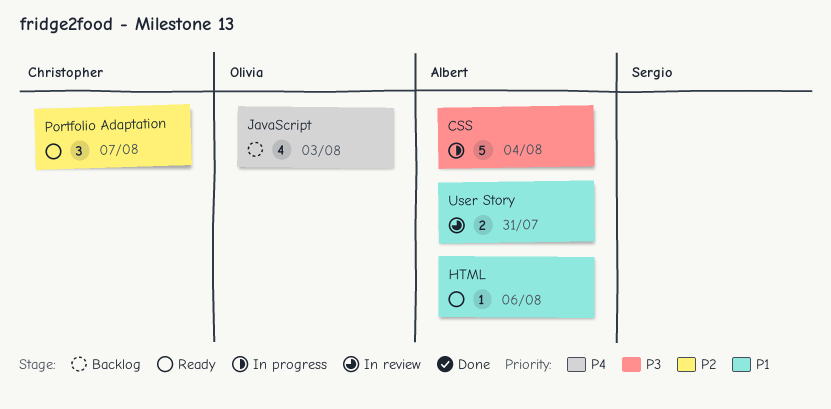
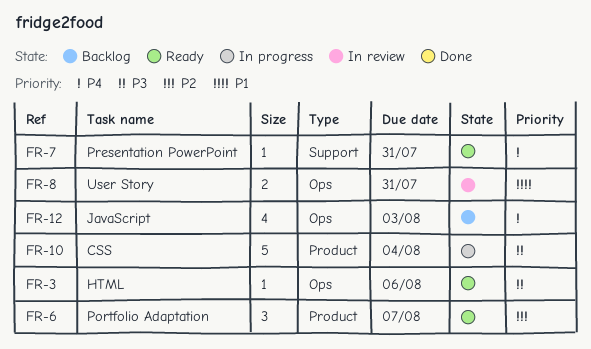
HTML, priority: P1 -> P3
Presentation PowerPoint: none -> present

